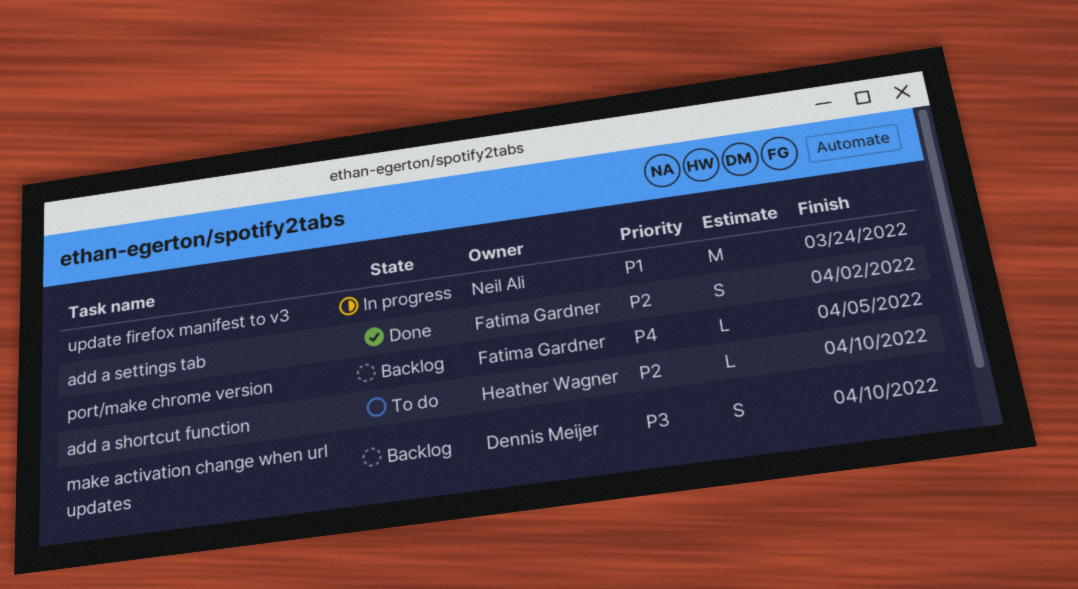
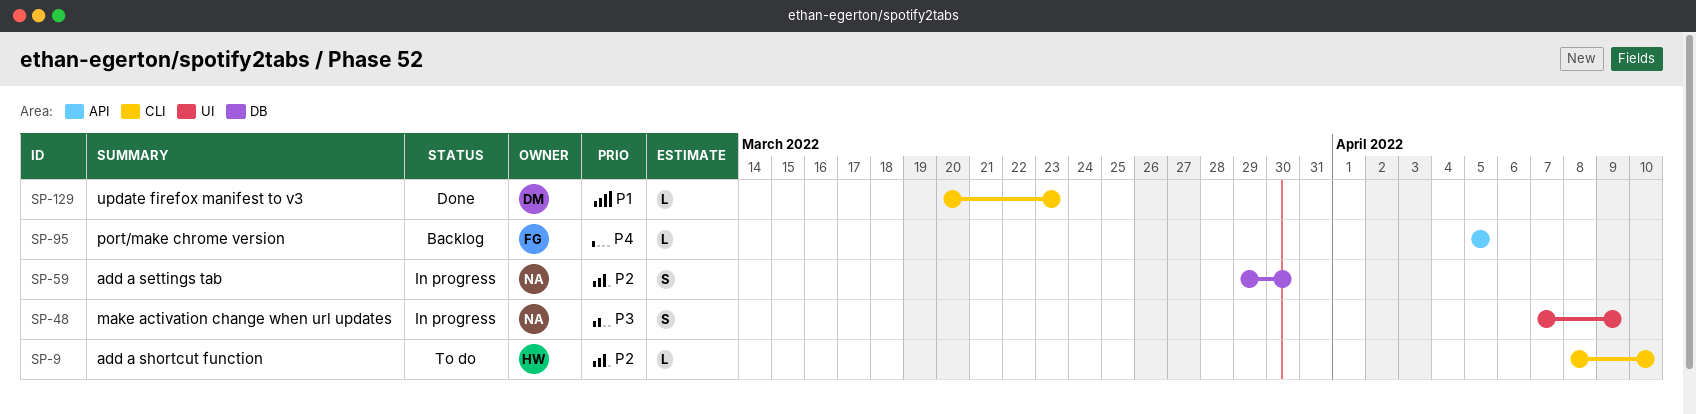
add a settings tab, status: Done -> In progress
add a settings tab, owner: Fatima Gardner -> Neil Ali
add a settings tab, due: Apr 2 -> Mar 30
make activation change when url updates, status: Backlog -> In progress
make activation change when url updates, owner: Dennis Meijer -> Neil Ali
make activation change when url updates, due: Apr 10 -> Apr 9
update firefox manifest to v3, status: In progress -> Done
update firefox manifest to v3, owner: Neil Ali -> Dennis Meijer
update firefox manifest to v3, estimate: M -> L
update firefox manifest to v3, due: Mar 24 -> Mar 23

